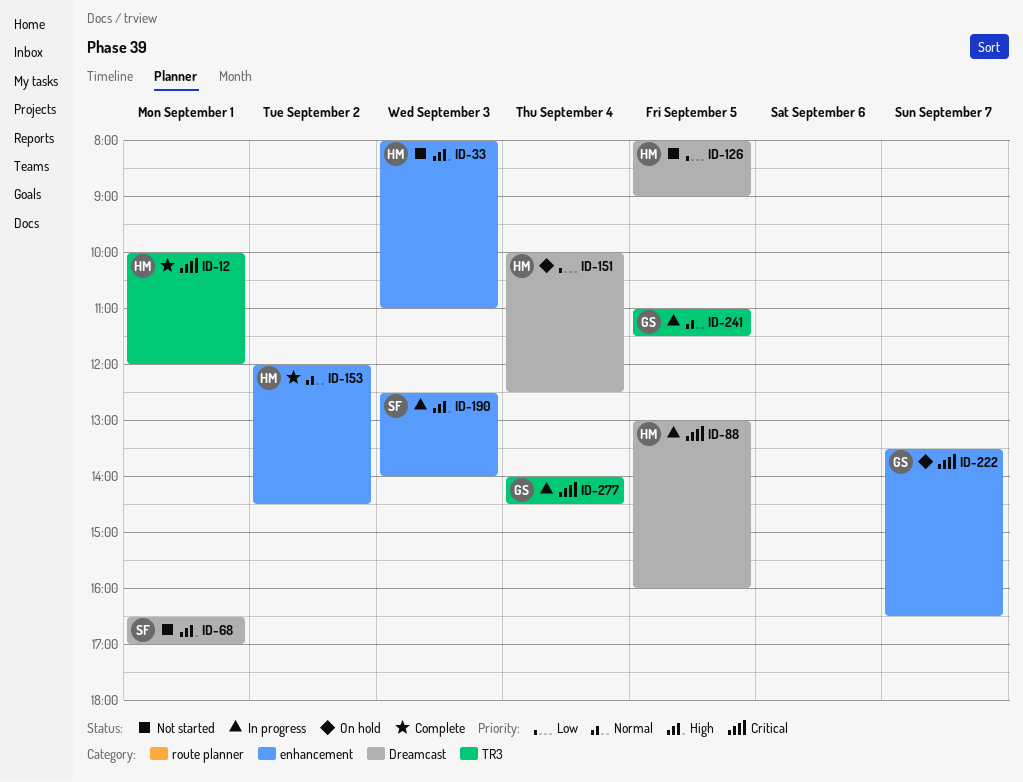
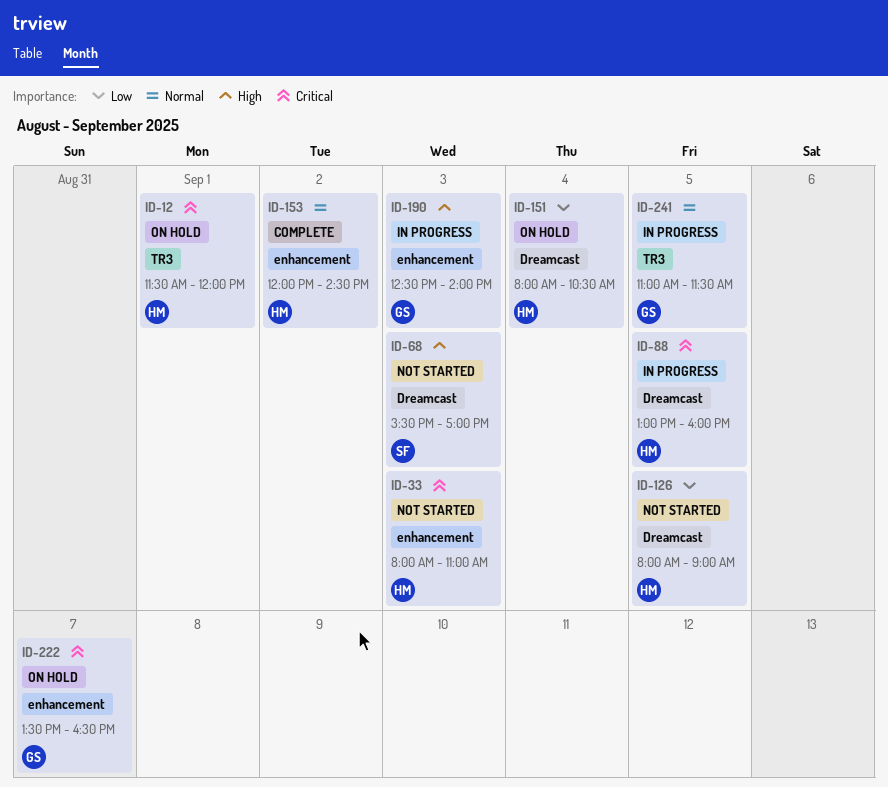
ID-12, status: Complete -> On hold
ID-12, begins: 10:00 -> 11:30
ID-33, priority: High -> Critical
ID-68, day: Sep 1 -> Sep 3
ID-68, begins: 16:30 -> 15:30
ID-151, begins: 10:00 -> 08:00
ID-151, ends: 12:30 -> 10:30
ID-190, owner: SF -> GS
ID-277: present -> none

